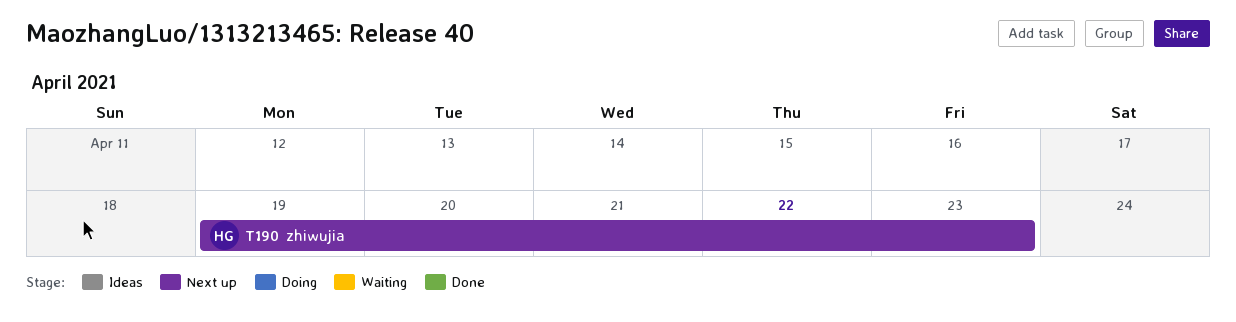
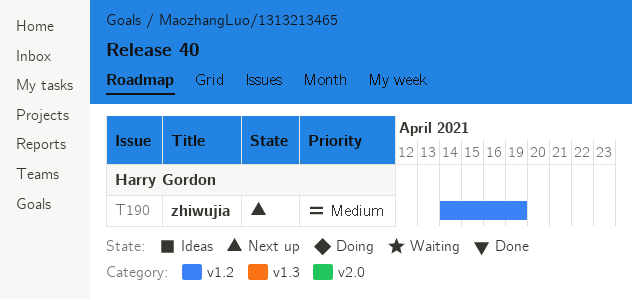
T190, start: Apr 19 -> Apr 14
T190, due: Apr 23 -> Apr 19

